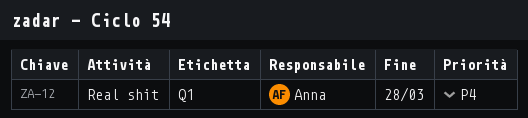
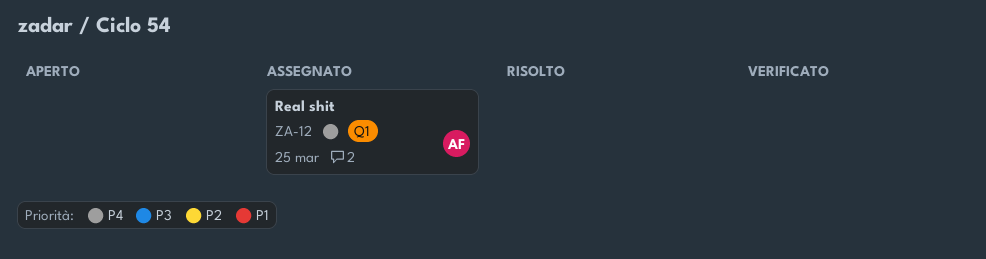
ZA-12, due: Mar 28 -> Mar 25

